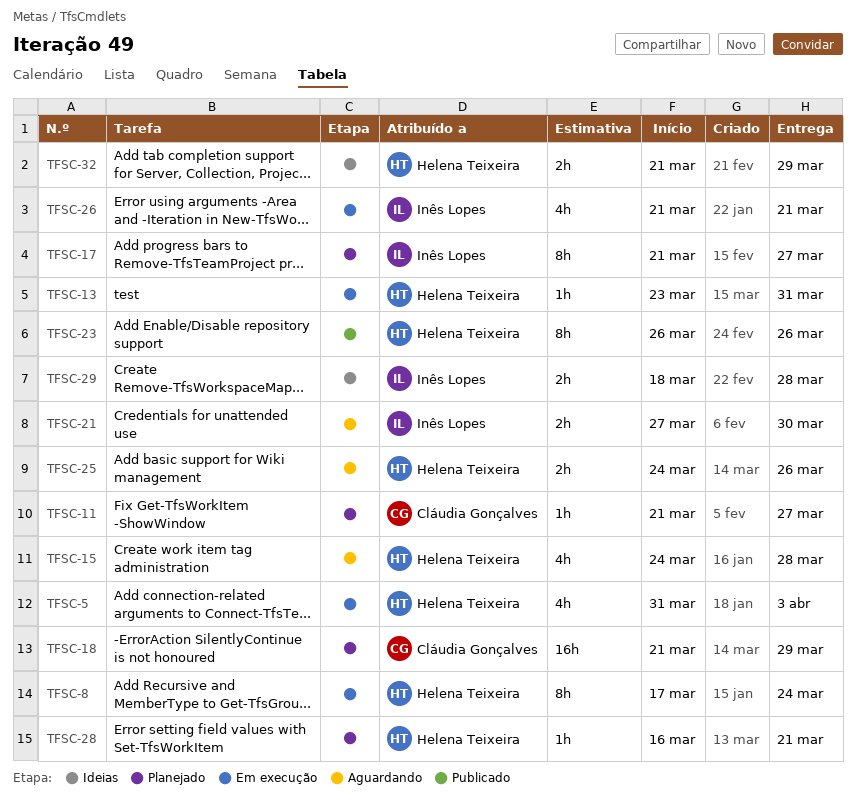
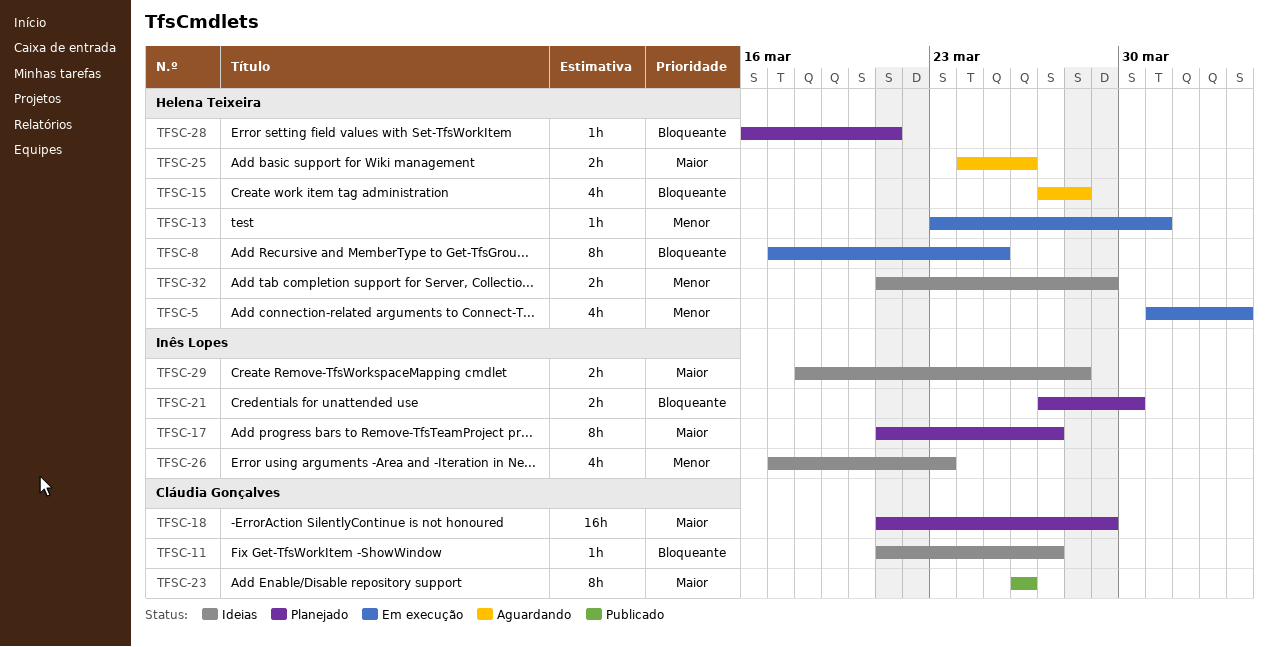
TFSC-8, due: Mar 24 -> Mar 25
TFSC-11, status: Planejado -> Ideias
TFSC-15, start: Mar 24 -> Mar 27
TFSC-21, status: Aguardando -> Planejado
TFSC-23, owner: Helena Teixeira -> Cláudia Gonçalves
TFSC-26, status: Em execução -> Ideias
TFSC-26, start: Mar 21 -> Mar 17
TFSC-26, due: Mar 21 -> Mar 23

